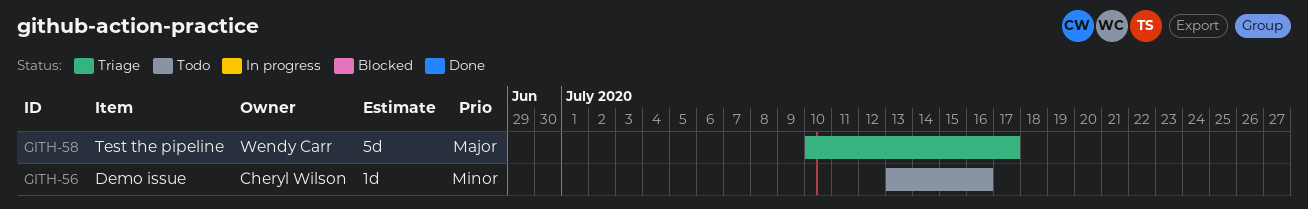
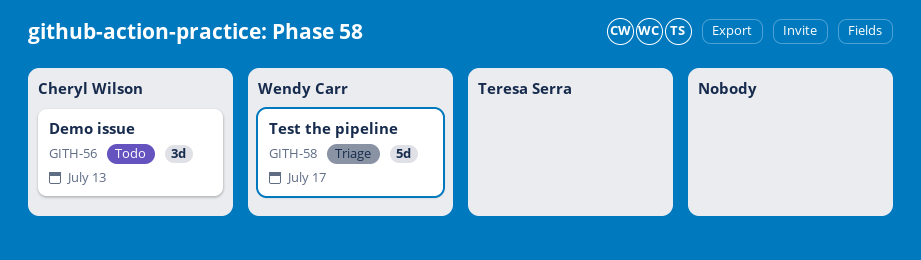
GITH-56, estimate: 1d -> 3d
GITH-56, due: Jul 16 -> Jul 13

